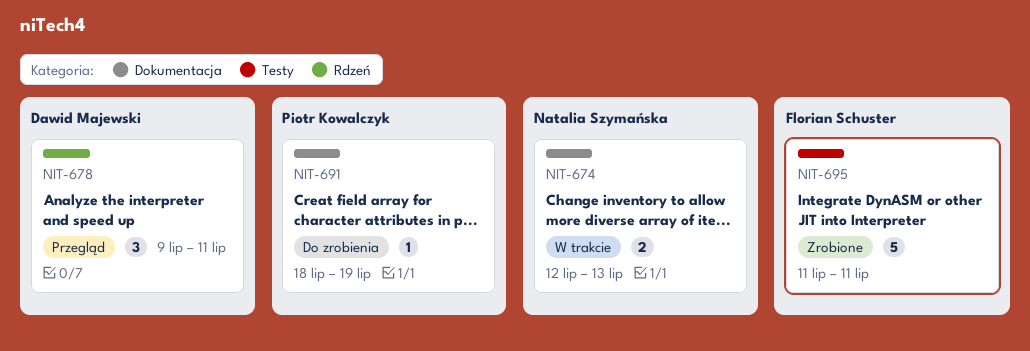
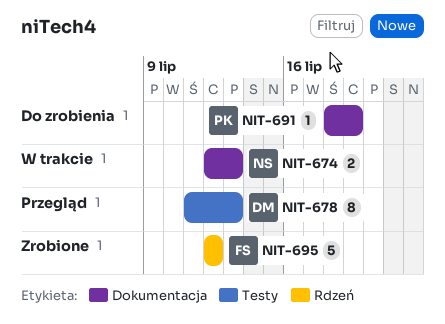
NIT-678, label: Rdzeń -> Testy
NIT-678, estimate: 3 -> 8
NIT-678, start: Jul 9 -> Jul 11
NIT-678, due: Jul 11 -> Jul 13
NIT-695, label: Testy -> Rdzeń
NIT-695, start: Jul 11 -> Jul 12
NIT-695, due: Jul 11 -> Jul 12

